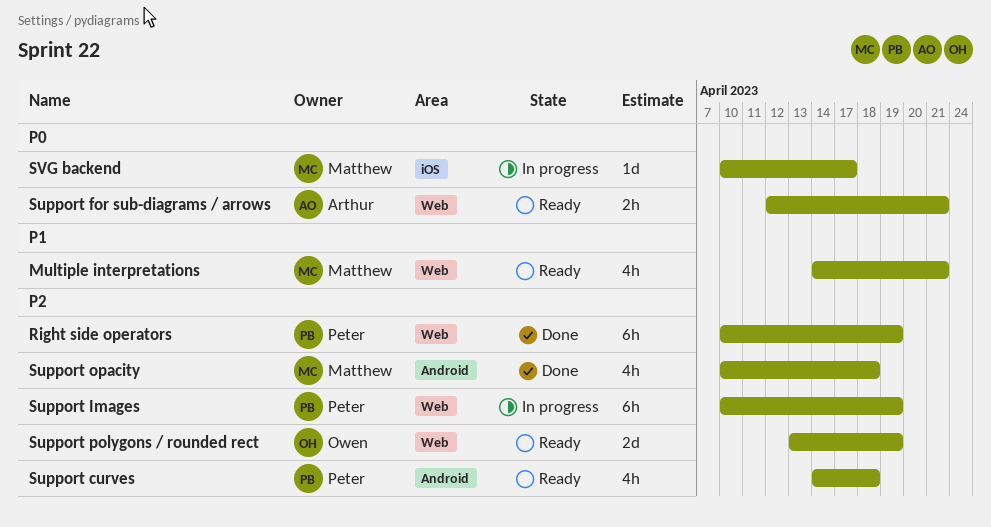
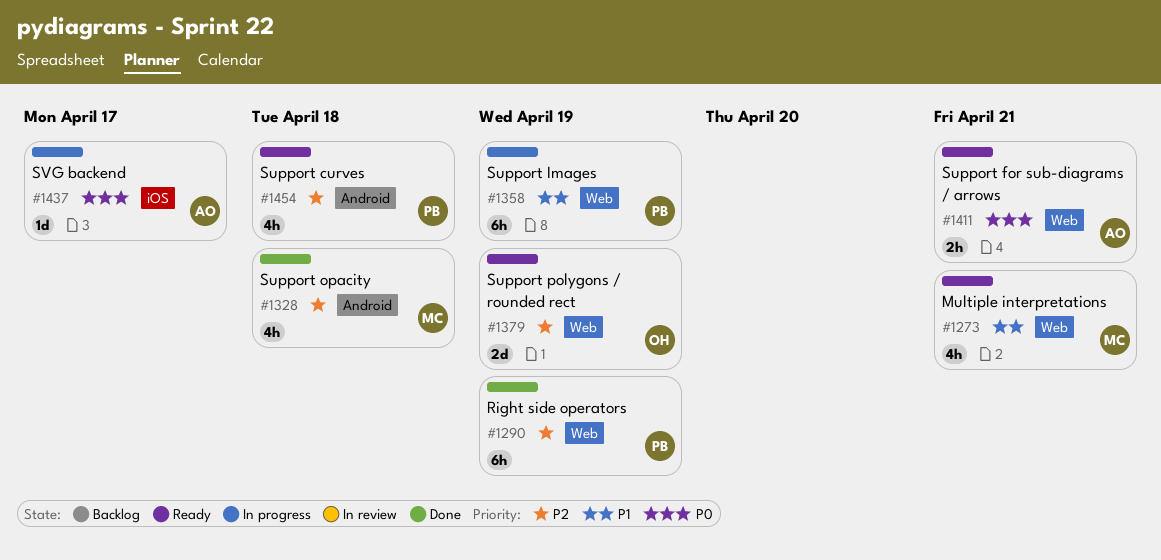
Support Images, priority: P2 -> P1
SVG backend, owner: Matthew -> Arthur

